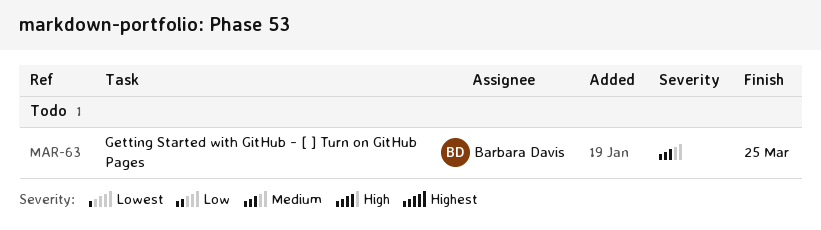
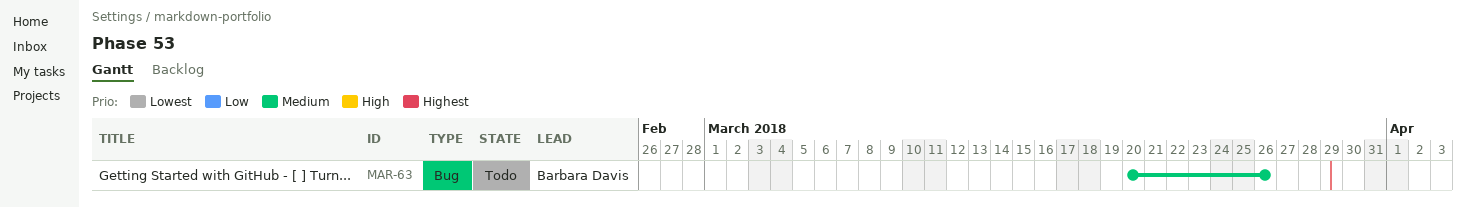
MAR-63, due: Mar 25 -> Mar 26

